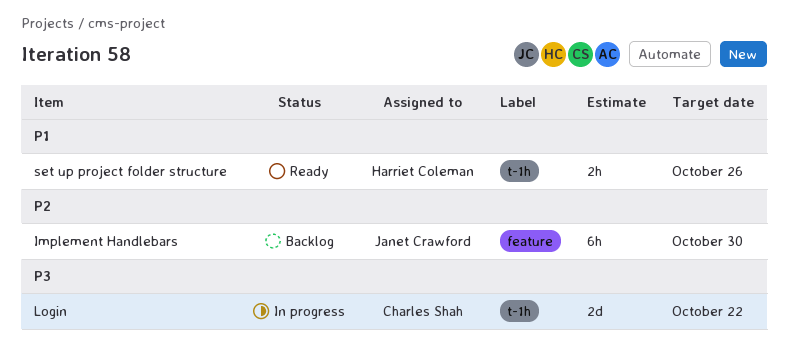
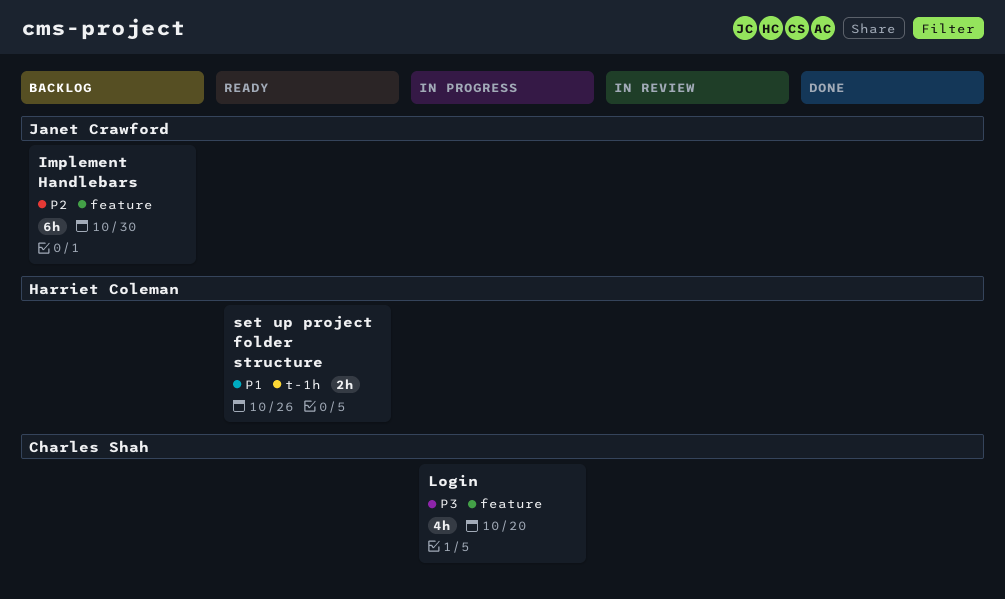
Login, label: t-1h -> feature
Login, estimate: 2d -> 4h
Login, due: Oct 22 -> Oct 20

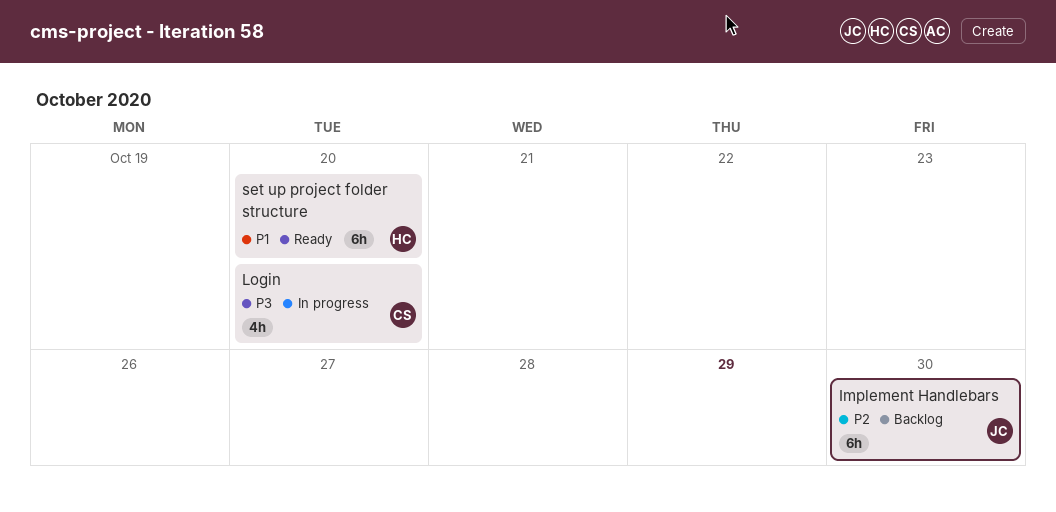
set up project folder structure, estimate: 2h -> 6h
set up project folder structure, due: Oct 26 -> Oct 20

